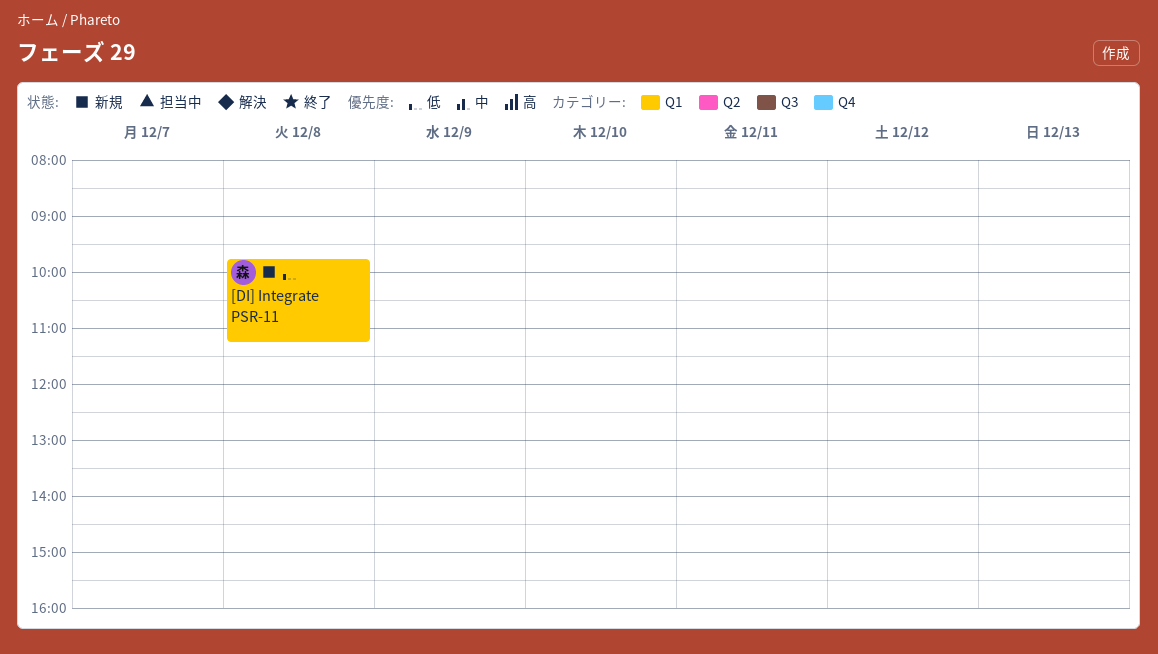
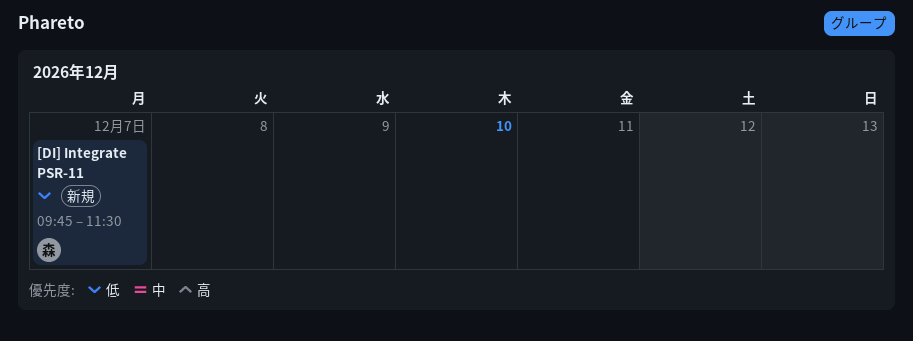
[DI] Integrate PSR-11, day: Dec 8 -> Dec 7
[DI] Integrate PSR-11, ends: 11:15 -> 11:30

